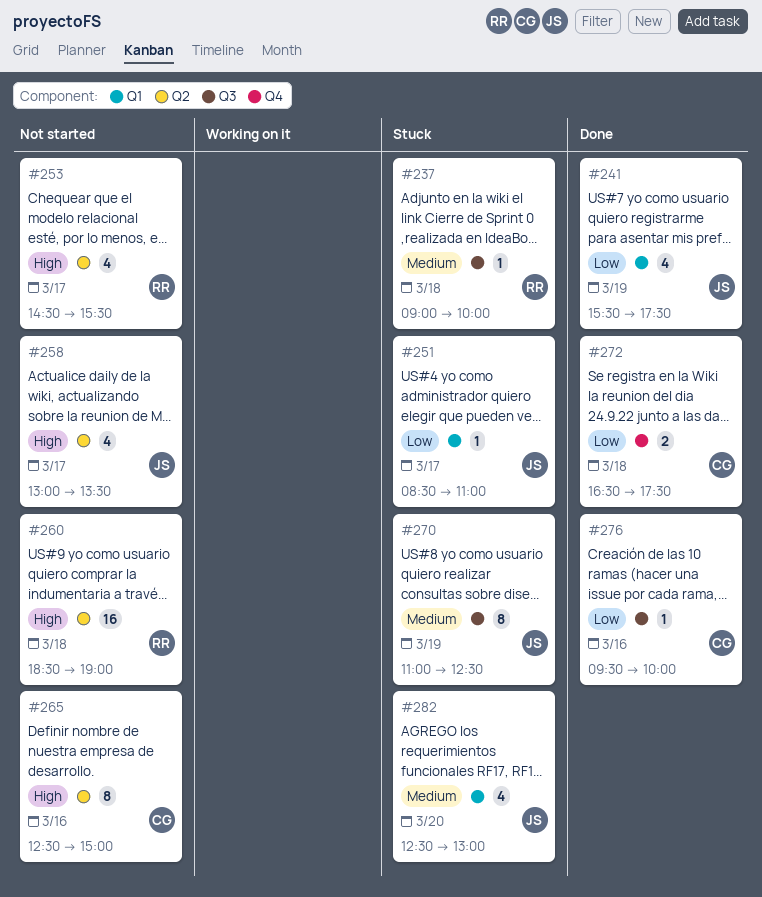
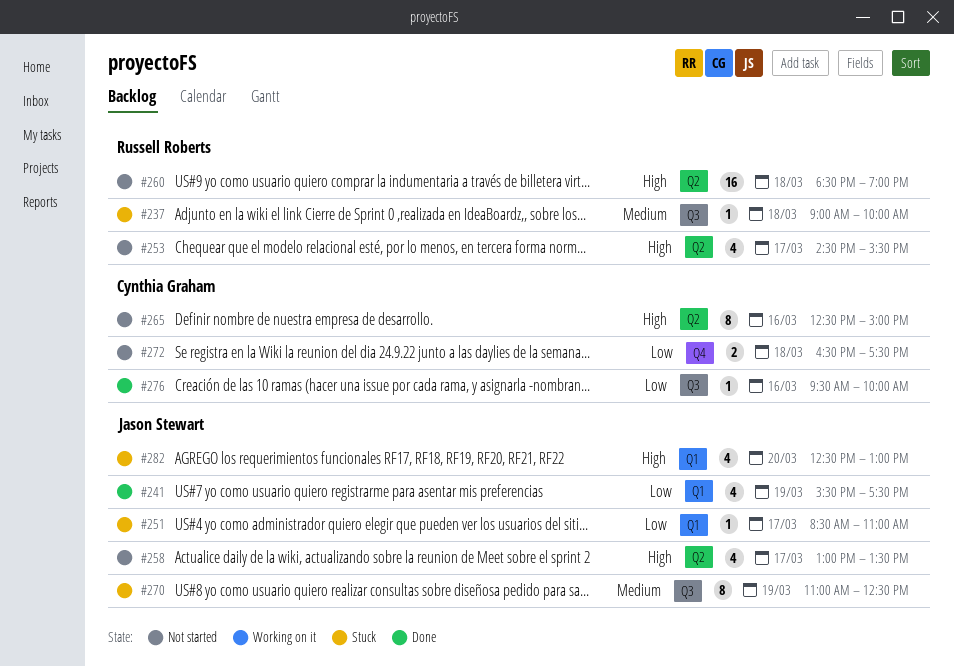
#272, status: Done -> Not started
#282, priority: Medium -> High

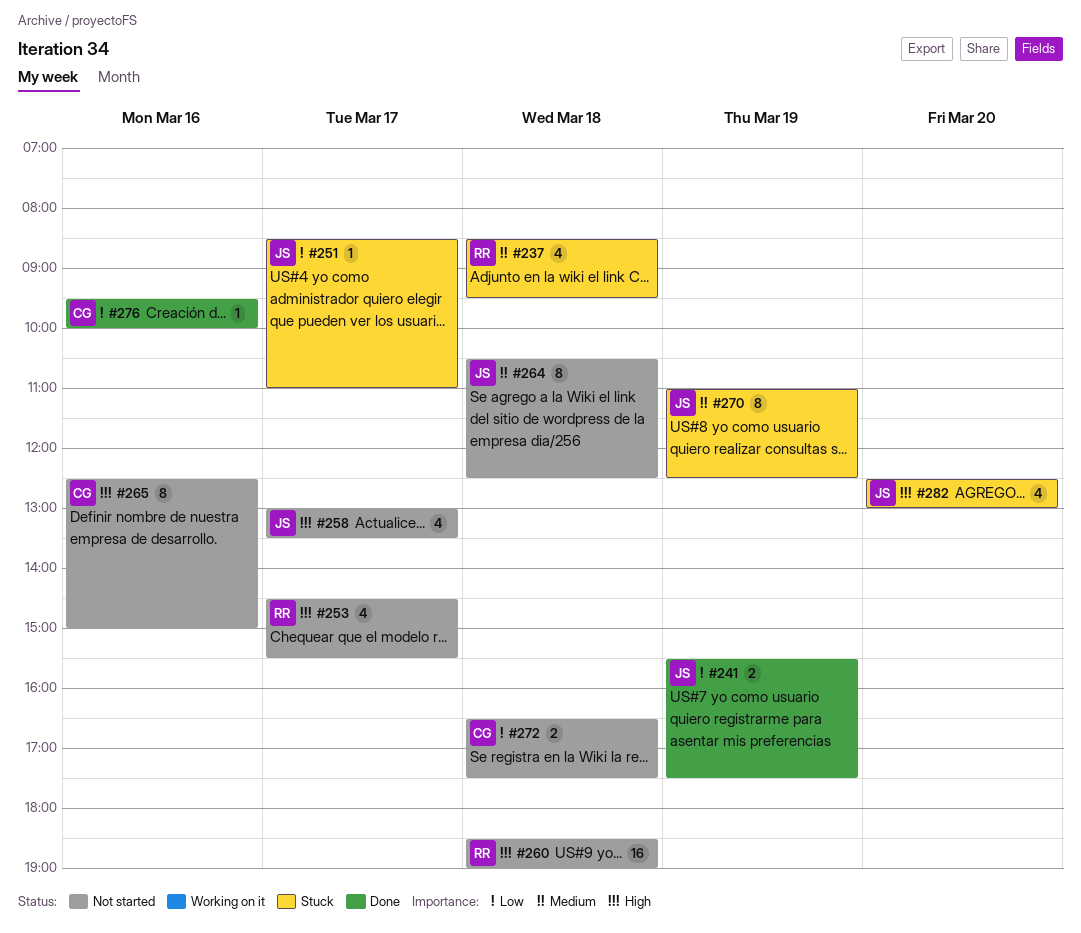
#237, estimate: 1 -> 4
#237, begins: 09:00 -> 08:30
#237, ends: 10:00 -> 09:30
#241, estimate: 4 -> 2
#264: none -> present

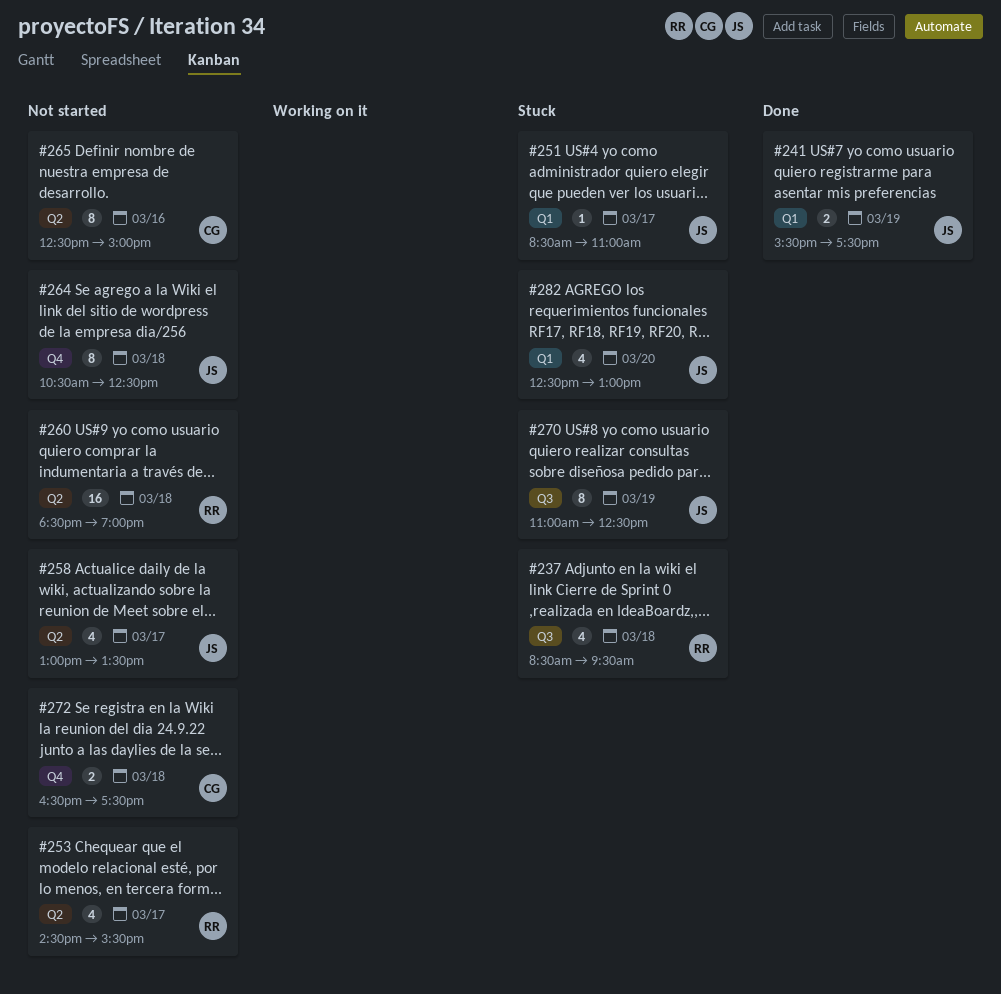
#276: present -> none

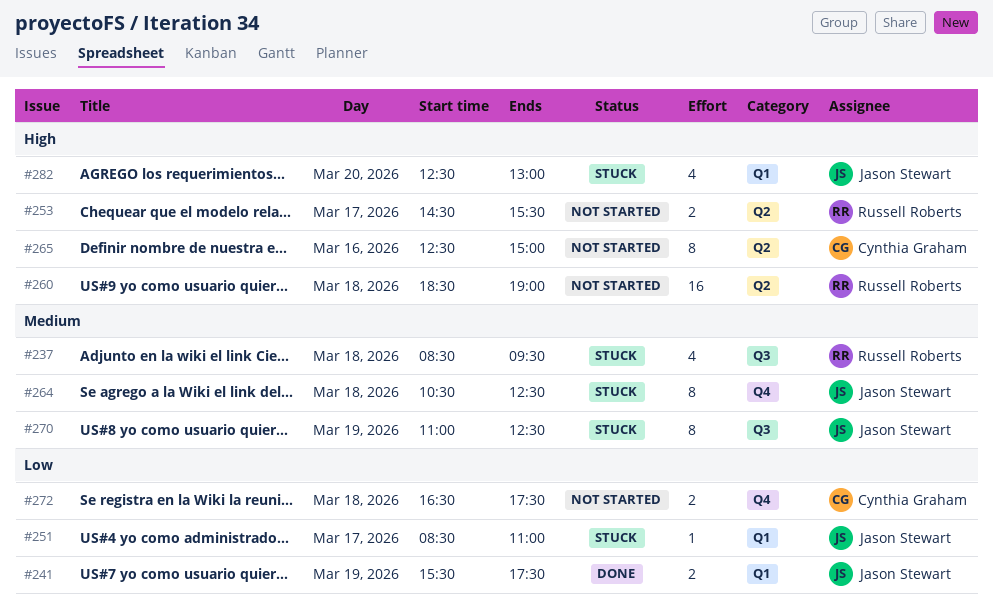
#253, estimate: 4 -> 2
#258: present -> none
#264, status: Not started -> Stuck

